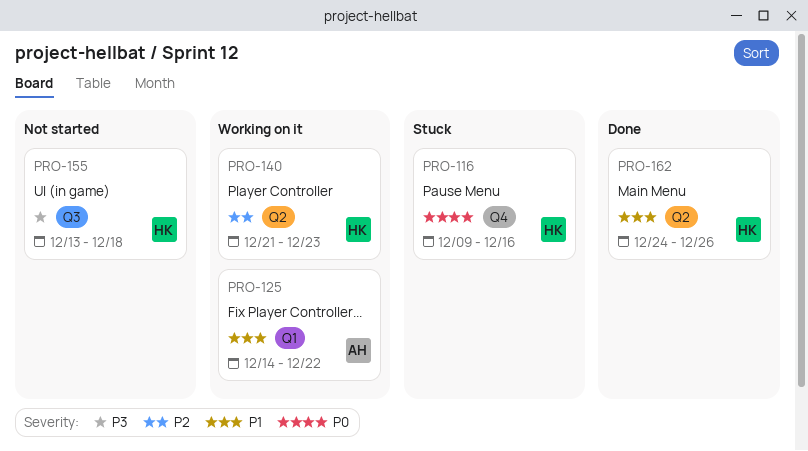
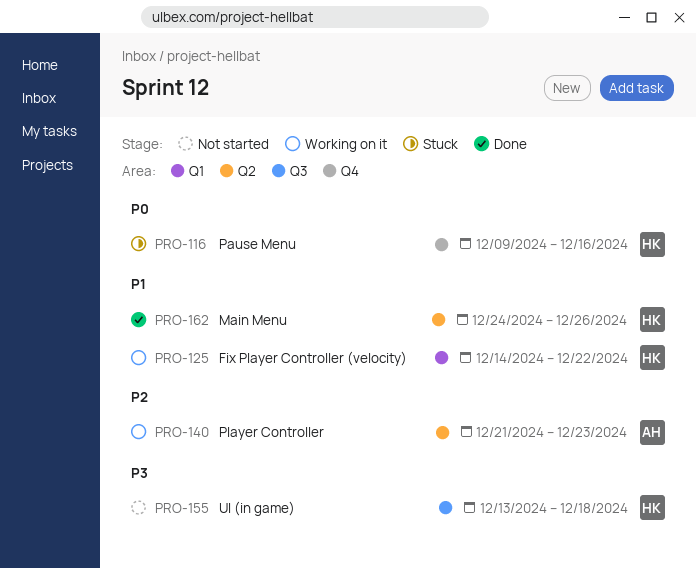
PRO-125, owner: AH -> HK
PRO-140, owner: HK -> AH

